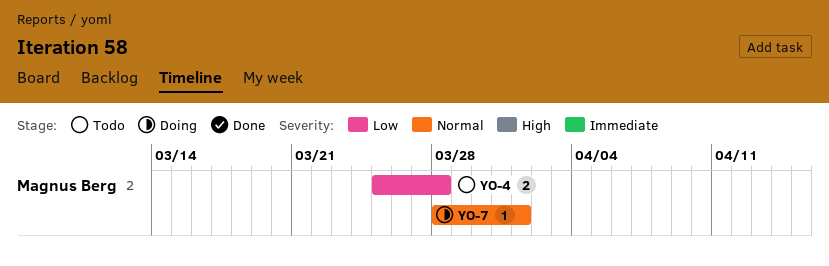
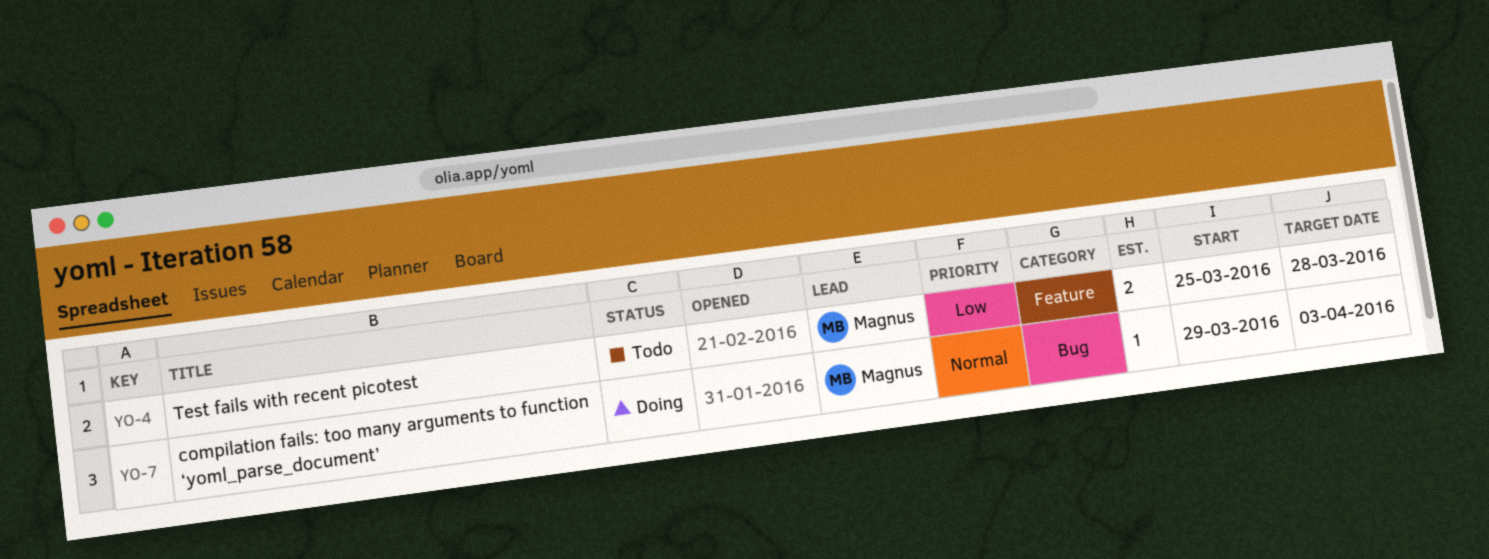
YO-7, start: Mar 28 -> Mar 29
YO-7, due: Apr 1 -> Apr 3

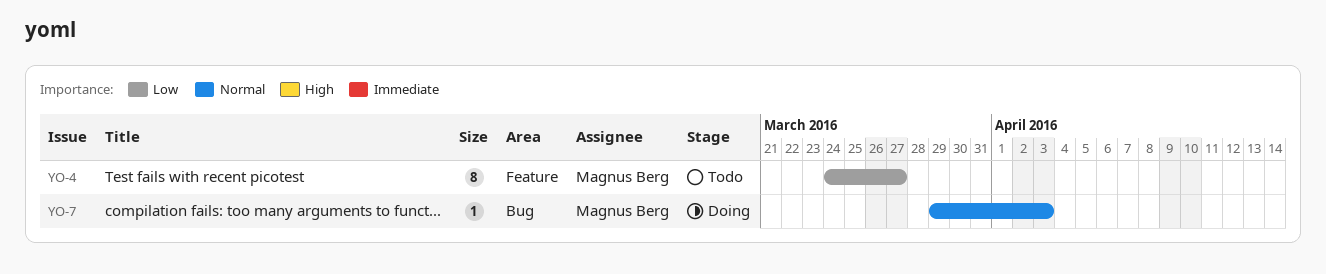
YO-4, estimate: 2 -> 8
YO-4, start: Mar 25 -> Mar 24
YO-4, due: Mar 28 -> Mar 27

